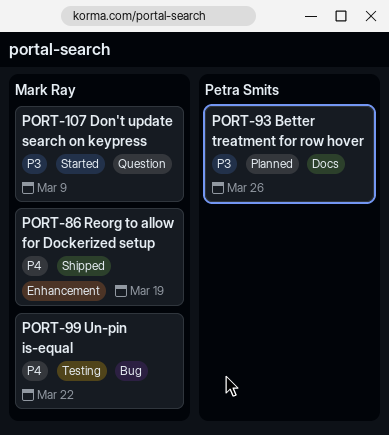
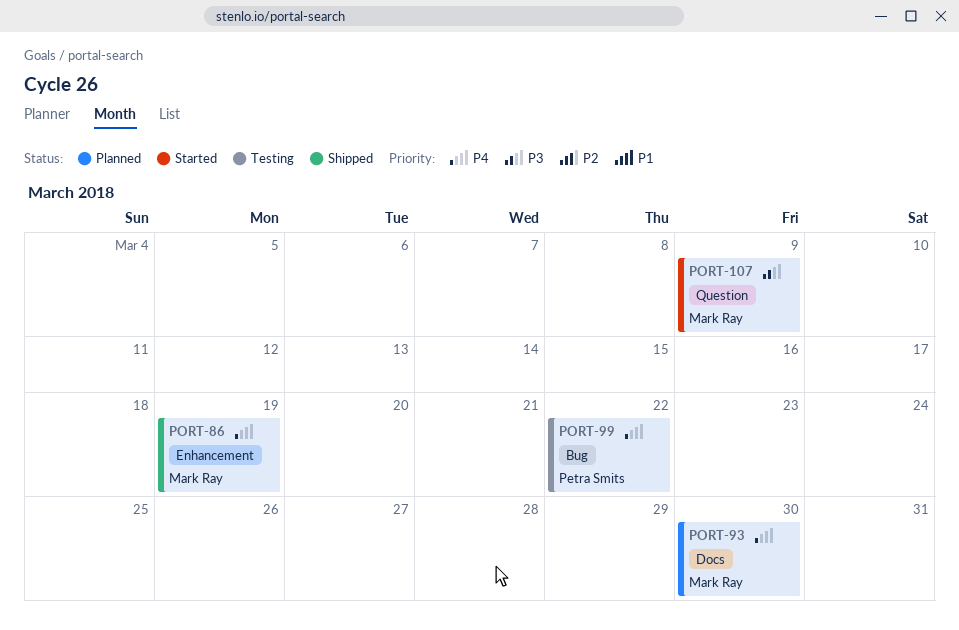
PORT-93, owner: Petra Smits -> Mark Ray
PORT-93, priority: P3 -> P4
PORT-93, due: Mar 26 -> Mar 30
PORT-99, owner: Mark Ray -> Petra Smits

